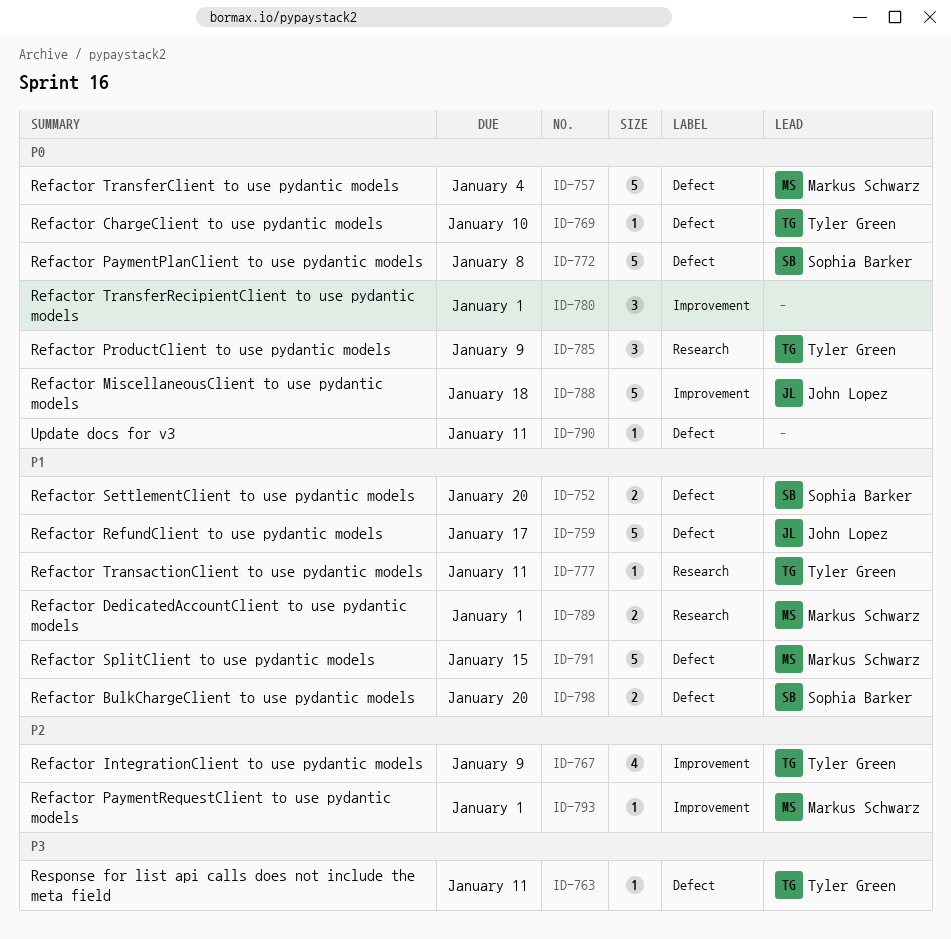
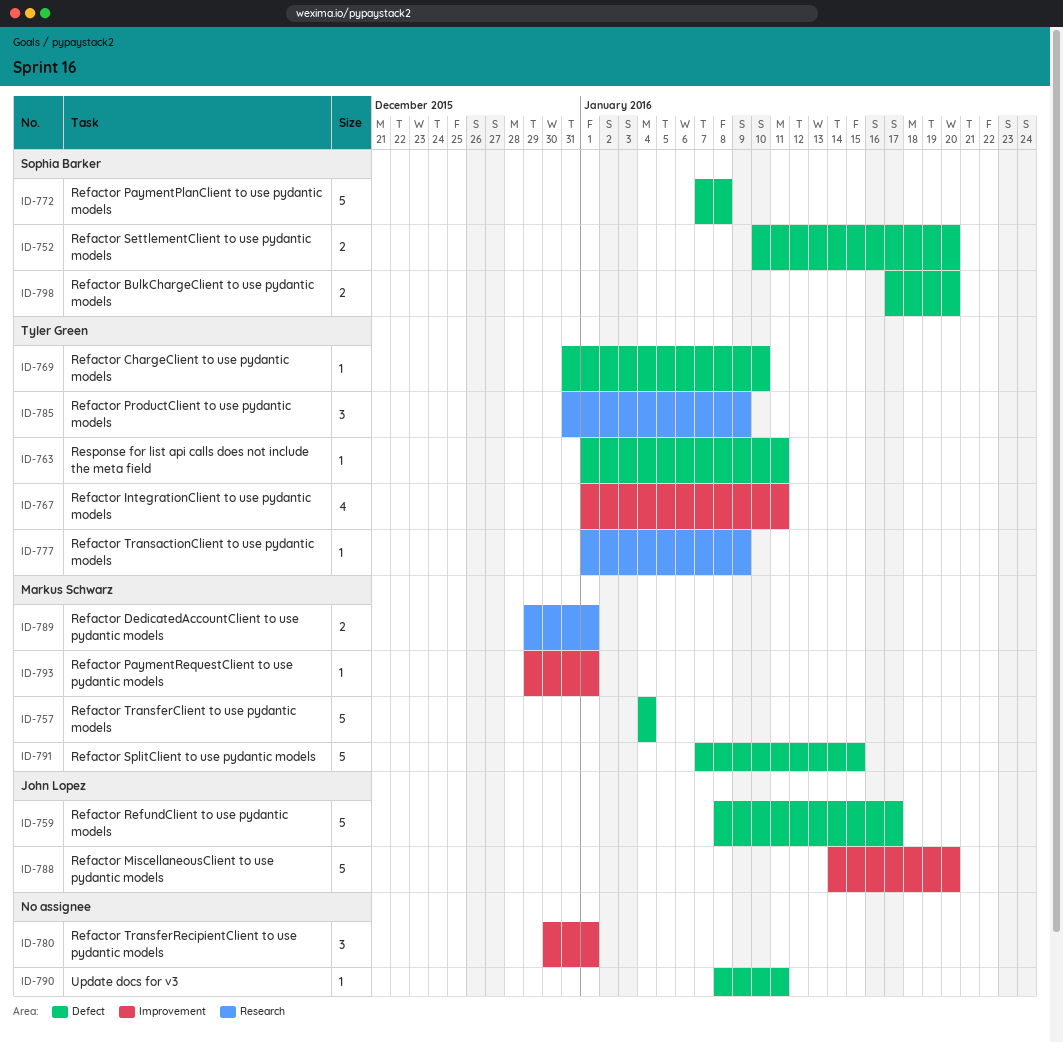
ID-767, due: Jan 9 -> Jan 11
ID-777, due: Jan 11 -> Jan 9
ID-788, due: Jan 18 -> Jan 20

